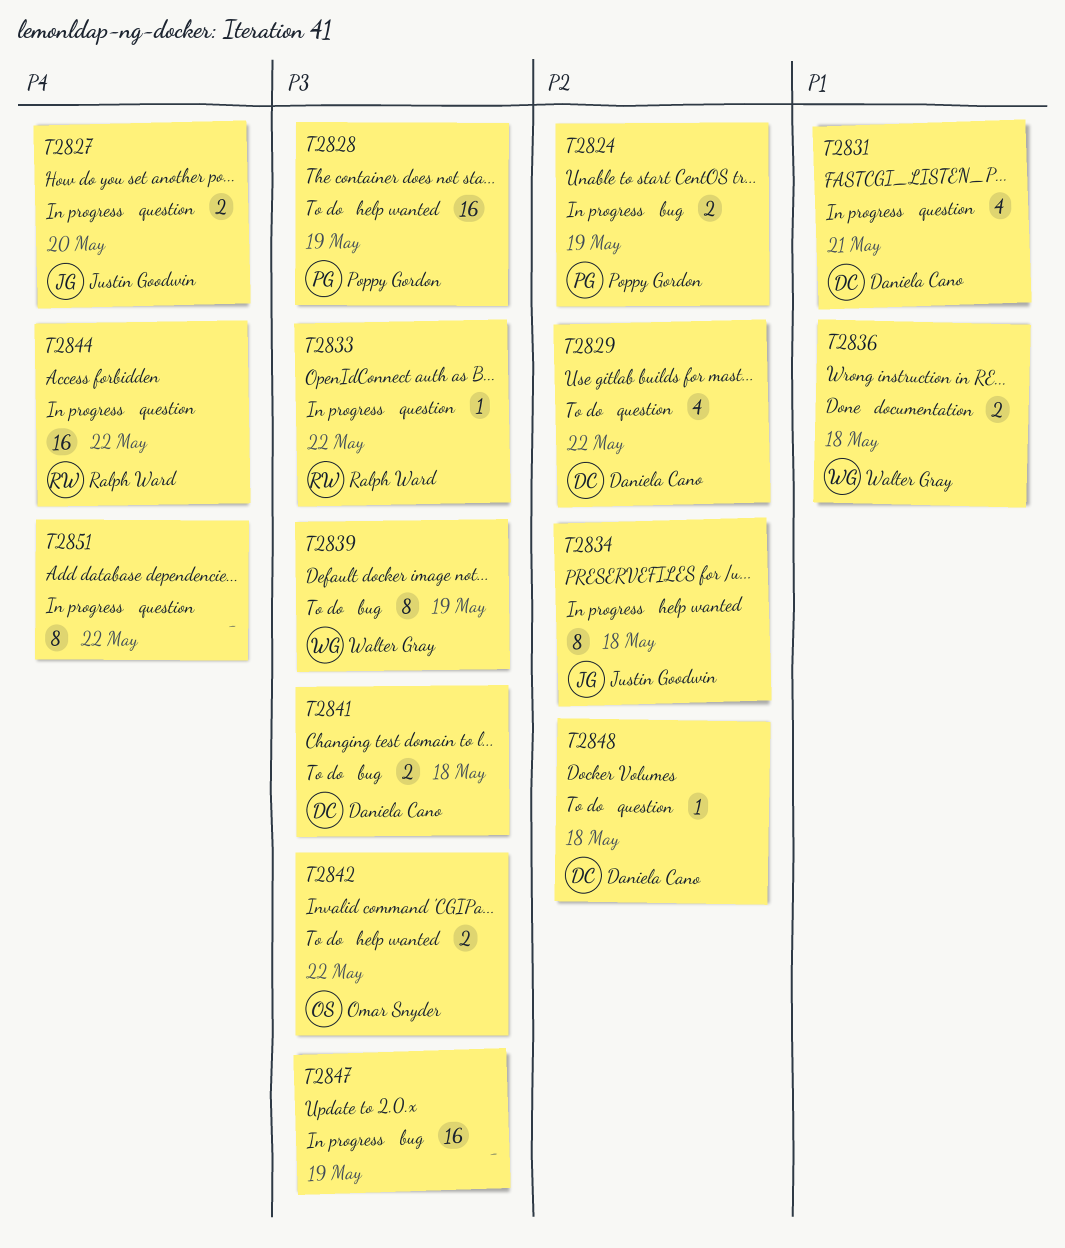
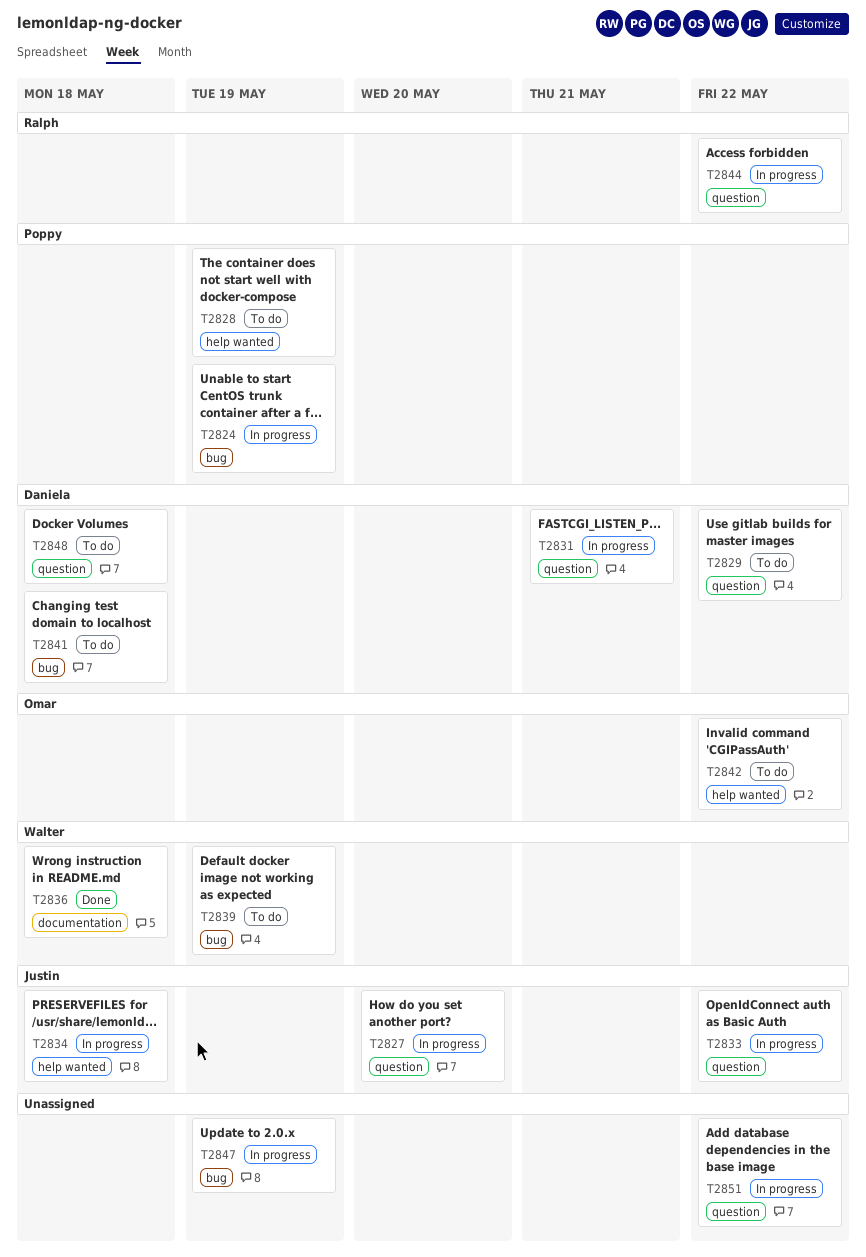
T2833, owner: Ralph Ward -> Justin Goodwin

